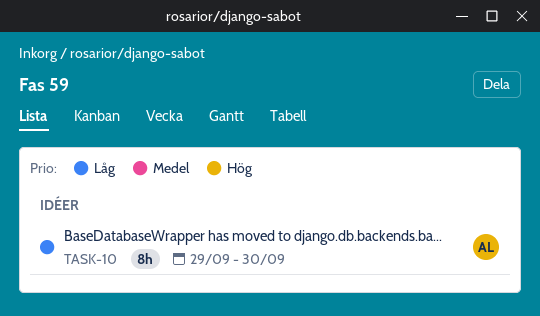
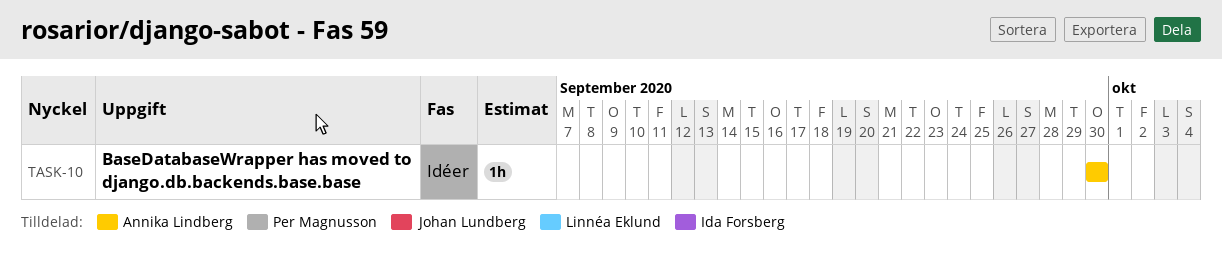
TASK-10, estimate: 8h -> 1h
TASK-10, start: Sep 29 -> Sep 30

